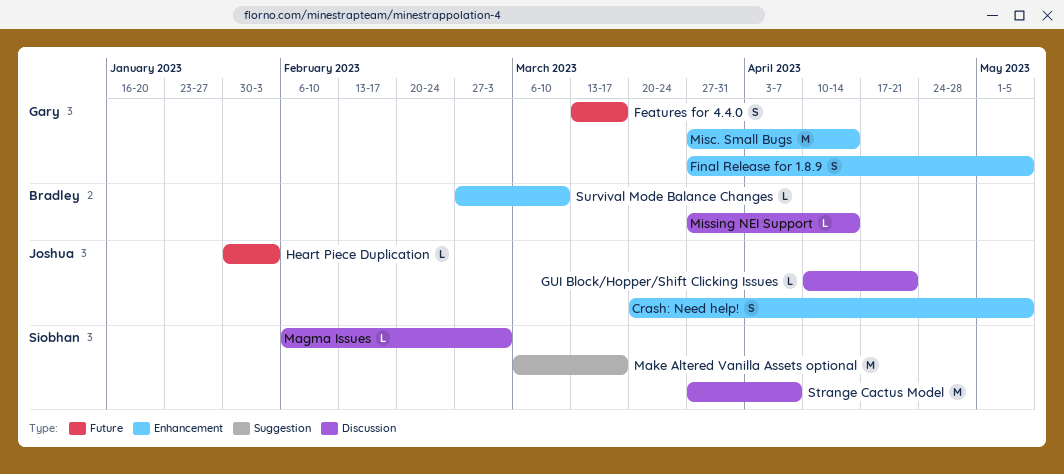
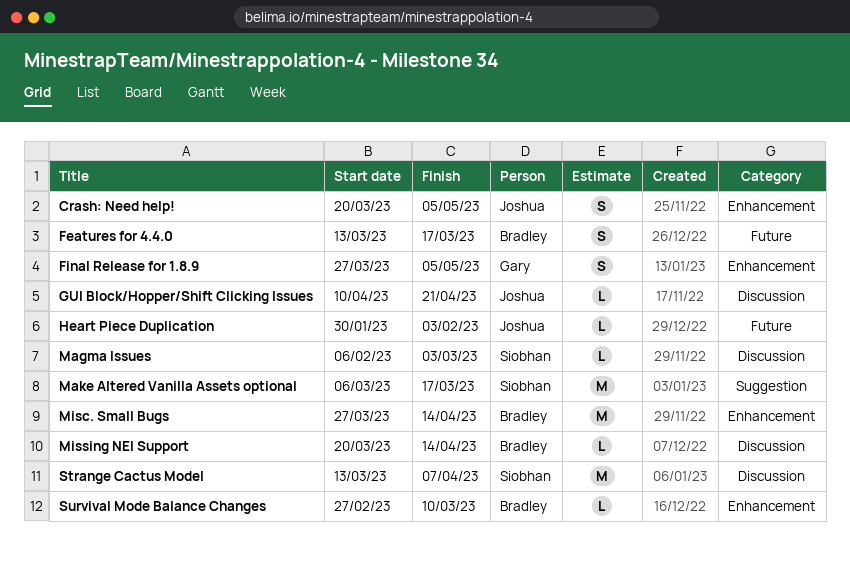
Features for 4.4.0, owner: Gary -> Bradley
Misc. Small Bugs, owner: Gary -> Bradley
Missing NEI Support, start: Mar 27 -> Mar 20
Strange Cactus Model, start: Mar 27 -> Mar 13

